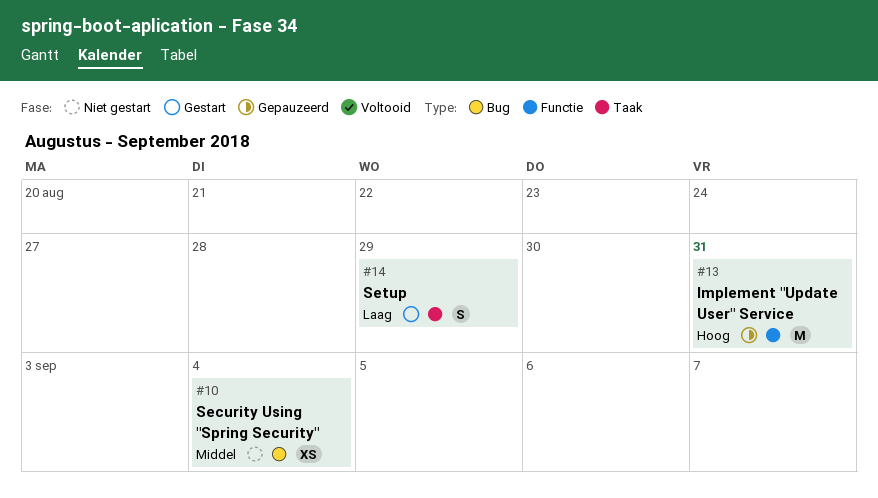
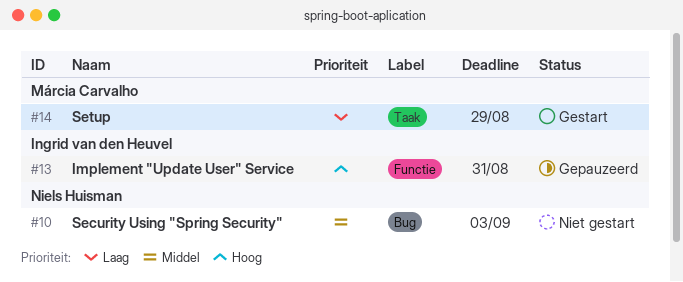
#10, due: Sep 4 -> Sep 3

